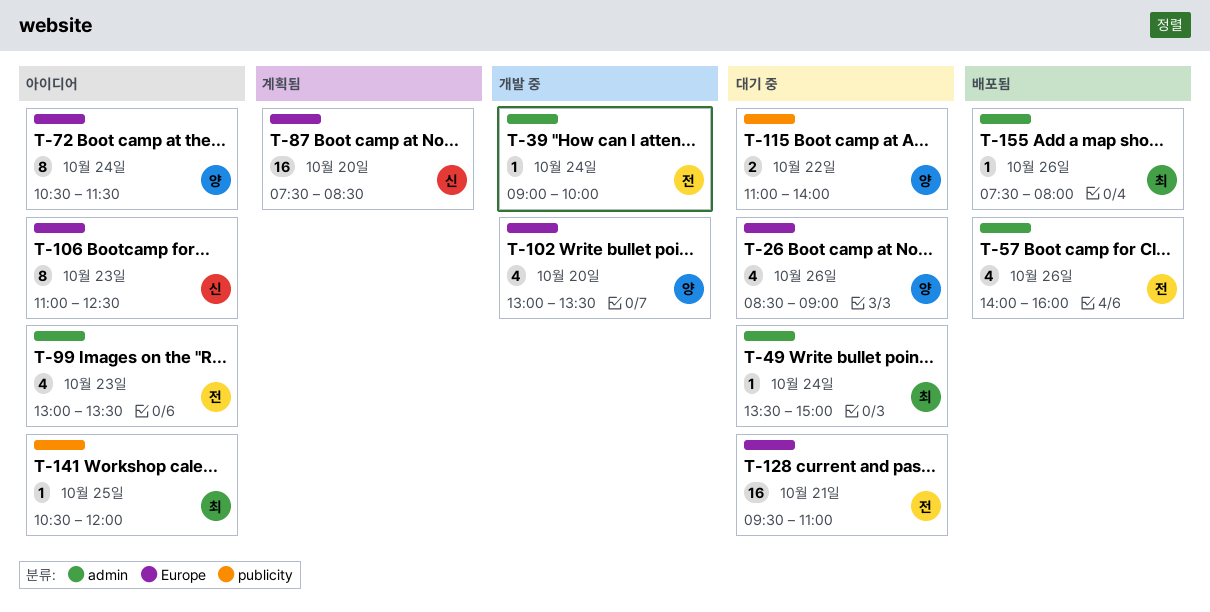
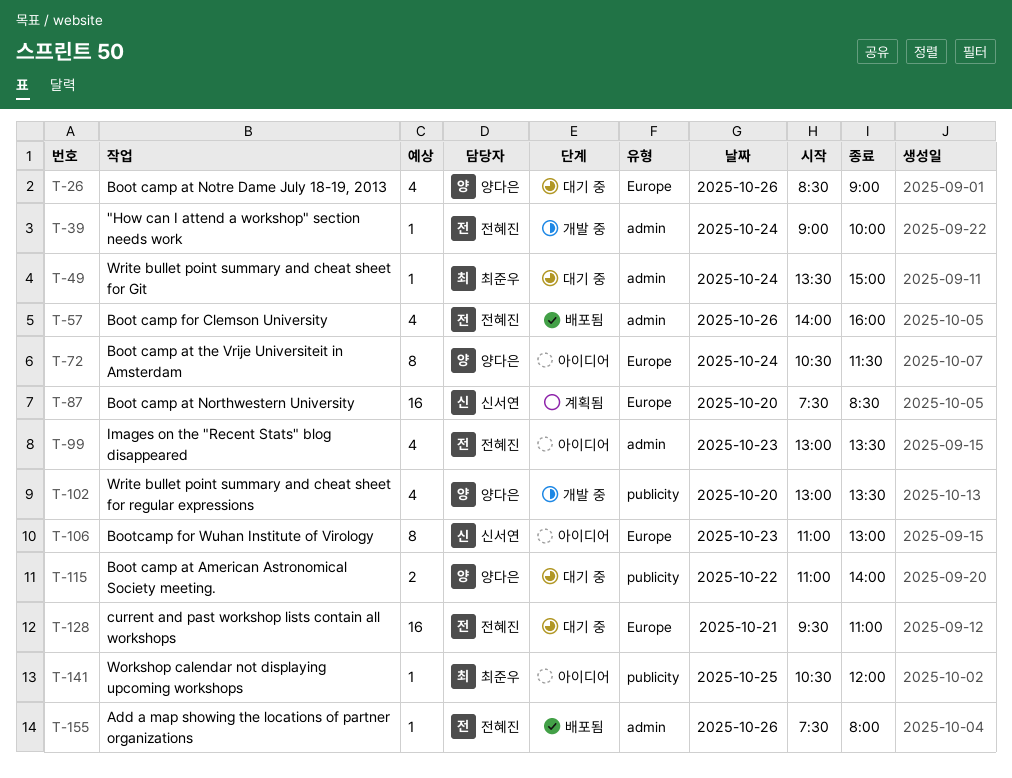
T-102, label: Europe -> publicity
T-106, ends: 12:30 -> 13:00
T-155, owner: 최준우 -> 전혜진

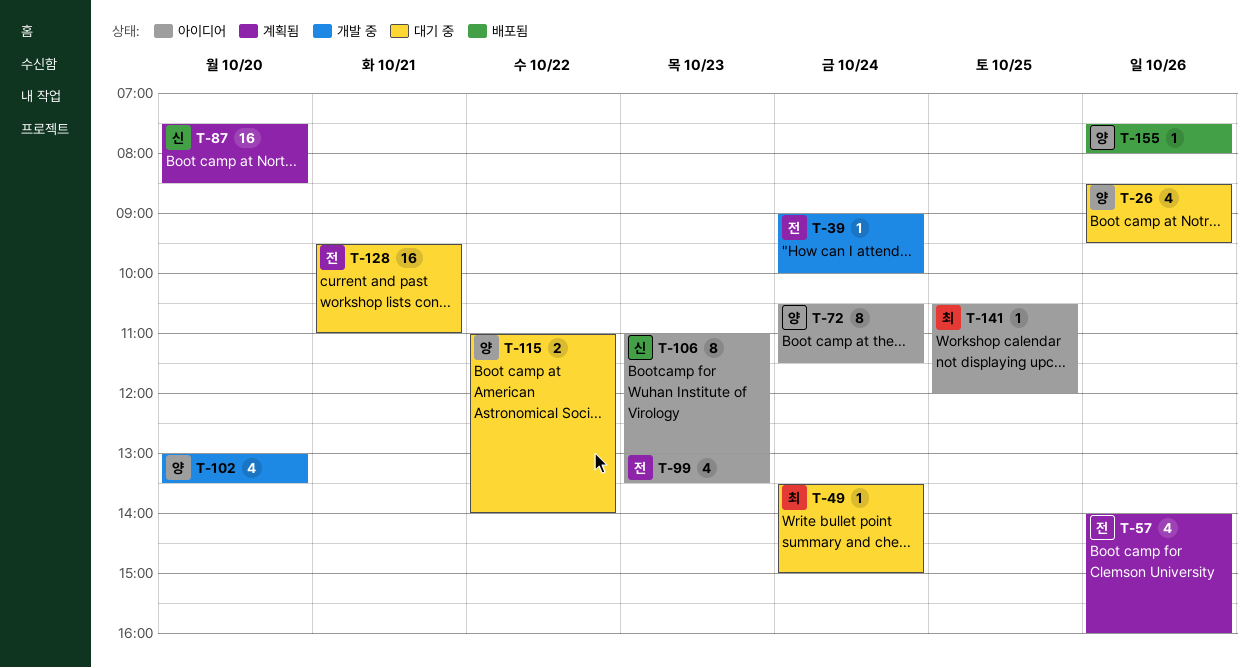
T-26, ends: 09:00 -> 09:30
T-57, status: 배포됨 -> 계획됨
T-155, owner: 전혜진 -> 양다은

